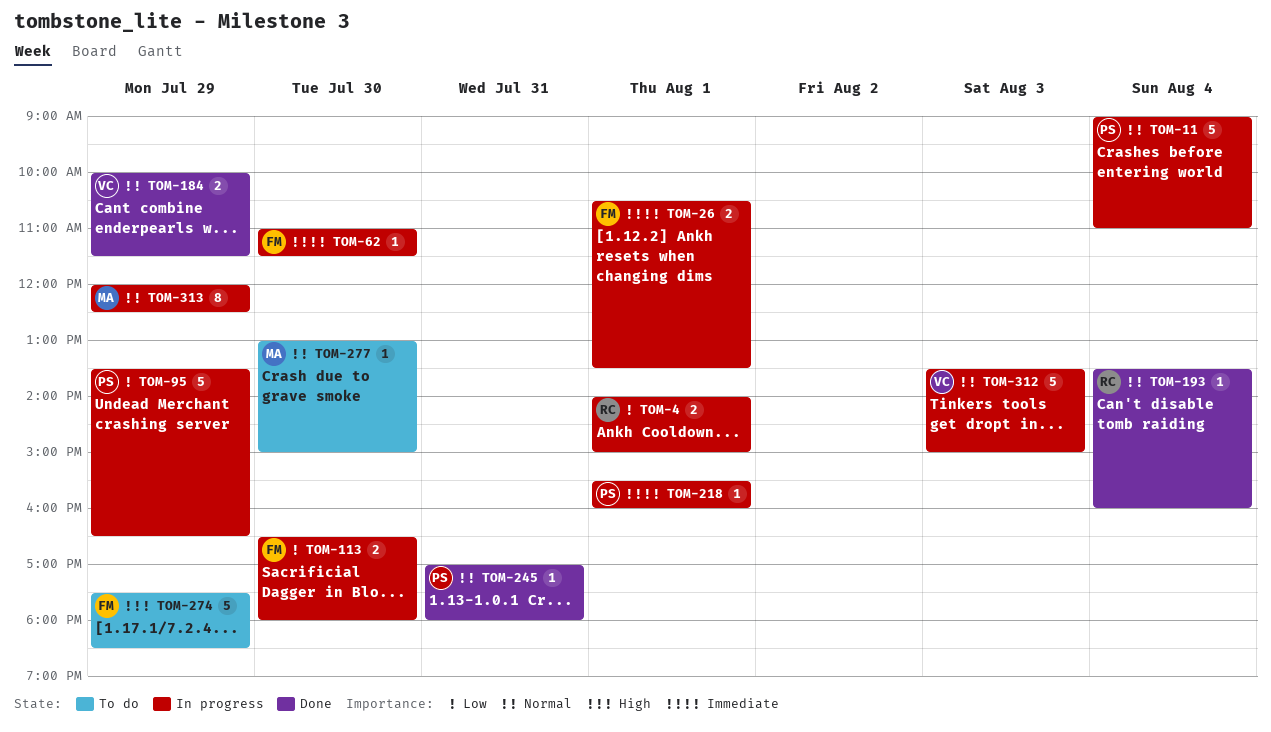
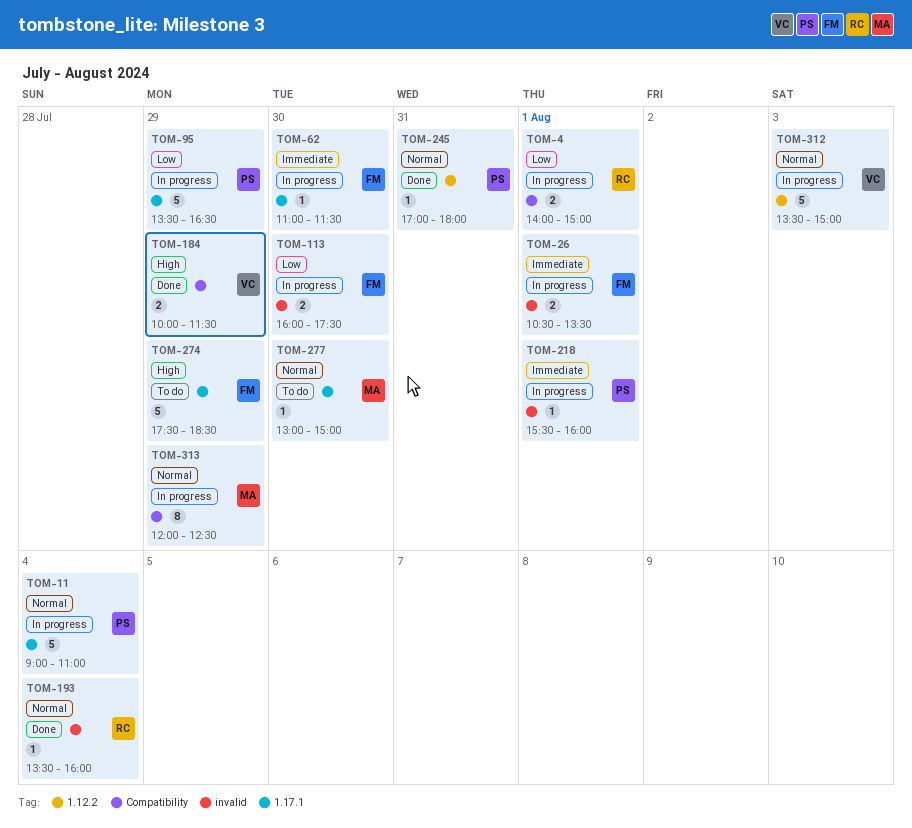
TOM-113, begins: 16:30 -> 16:00
TOM-113, ends: 18:00 -> 17:30
TOM-184, priority: Normal -> High

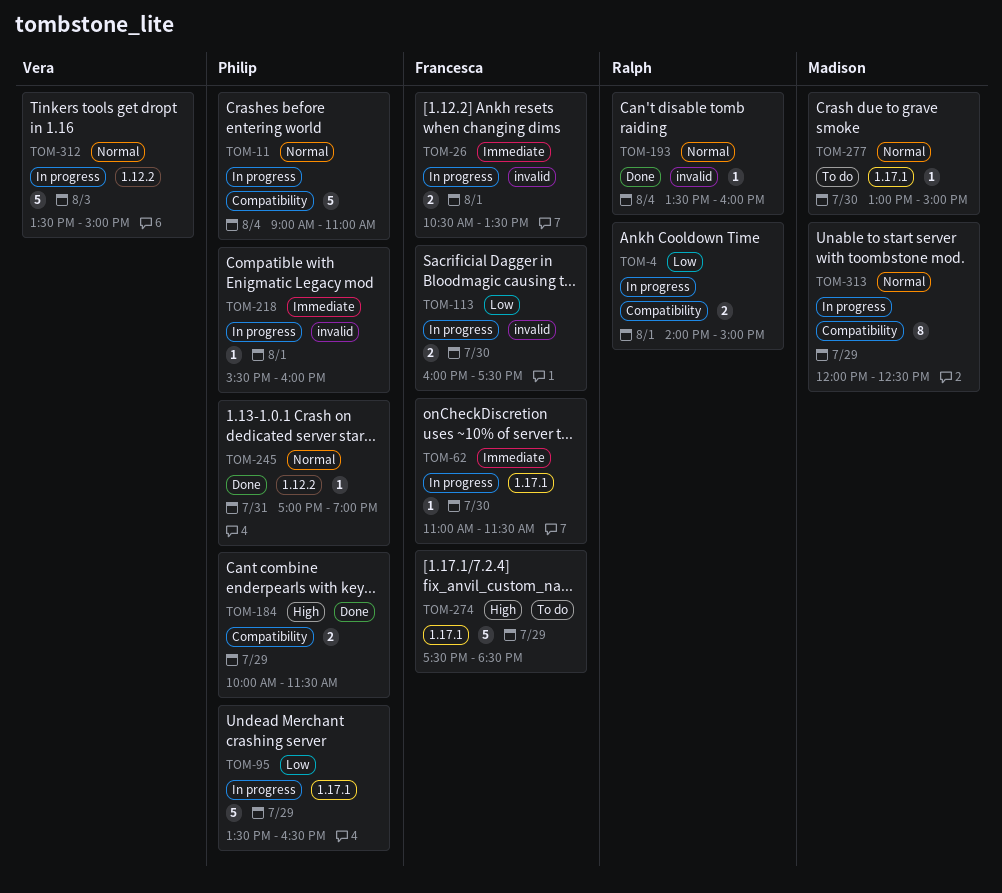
TOM-11, label: 1.17.1 -> Compatibility
TOM-184, owner: Vera -> Philip
TOM-245, ends: 18:00 -> 19:00

